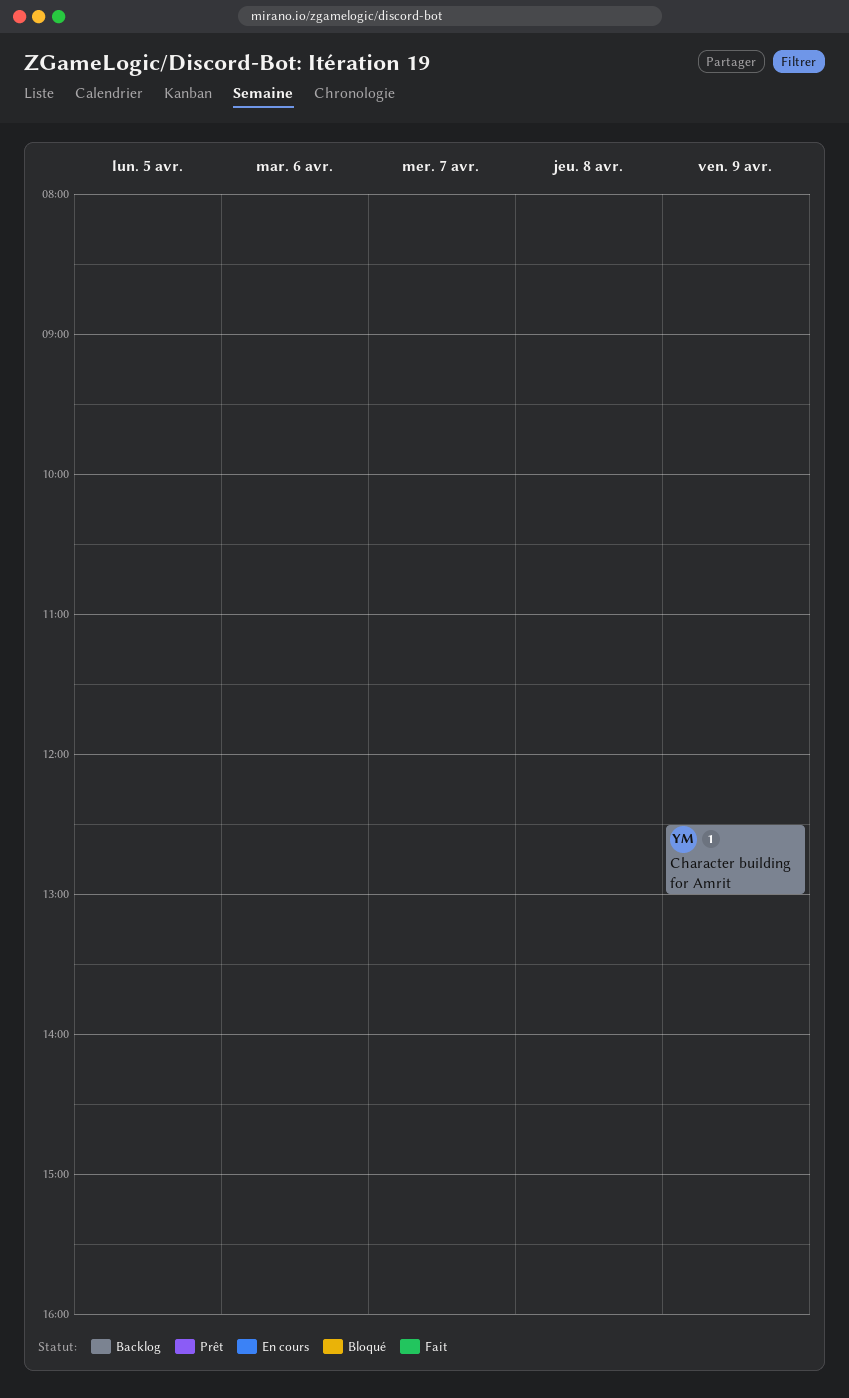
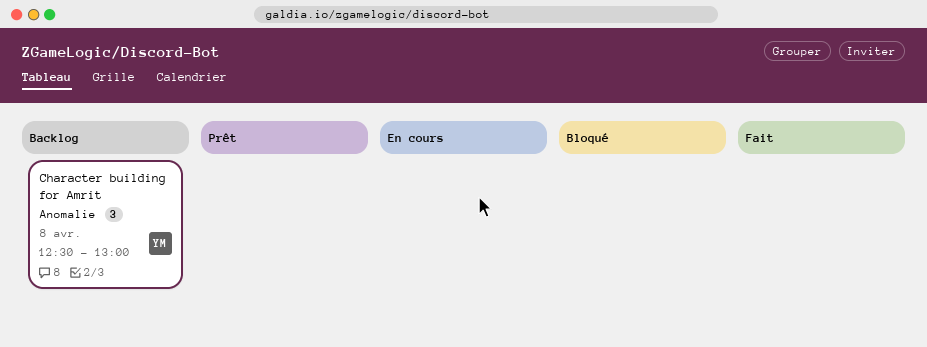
Character building for Amrit, estimate: 1 -> 3
Character building for Amrit, day: Apr 9 -> Apr 8

